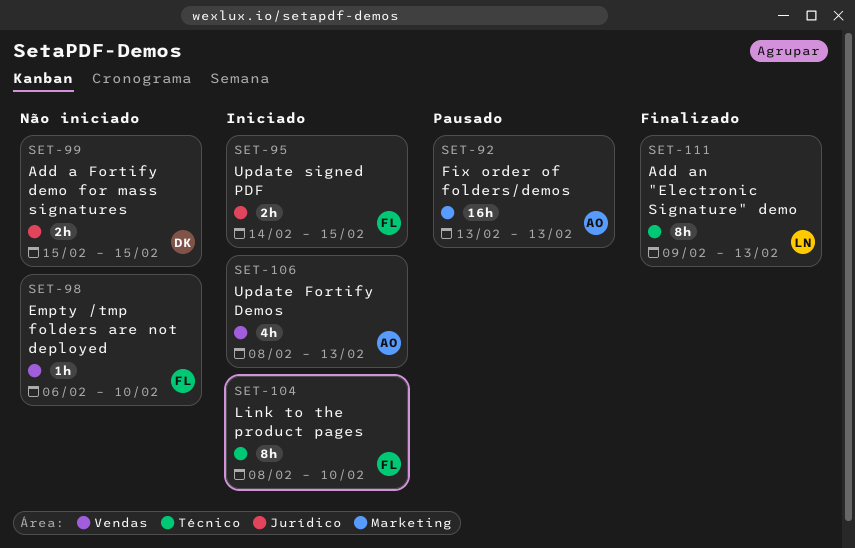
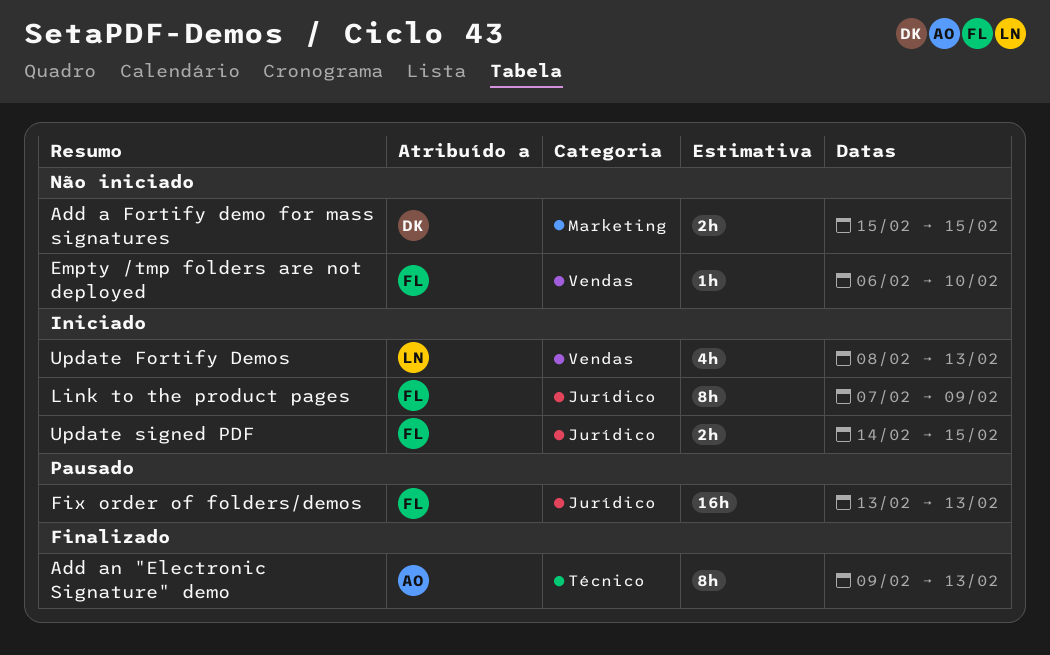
Add a Fortify demo for mass signatures, label: Jurídico -> Marketing
Add an "Electronic Signature" demo, owner: LN -> AO
Fix order of folders/demos, owner: AO -> FL
Fix order of folders/demos, label: Marketing -> Jurídico
Link to the product pages, label: Técnico -> Jurídico
Link to the product pages, start: Feb 8 -> Feb 7
Link to the product pages, due: Feb 10 -> Feb 9
Update Fortify Demos, owner: AO -> LN

